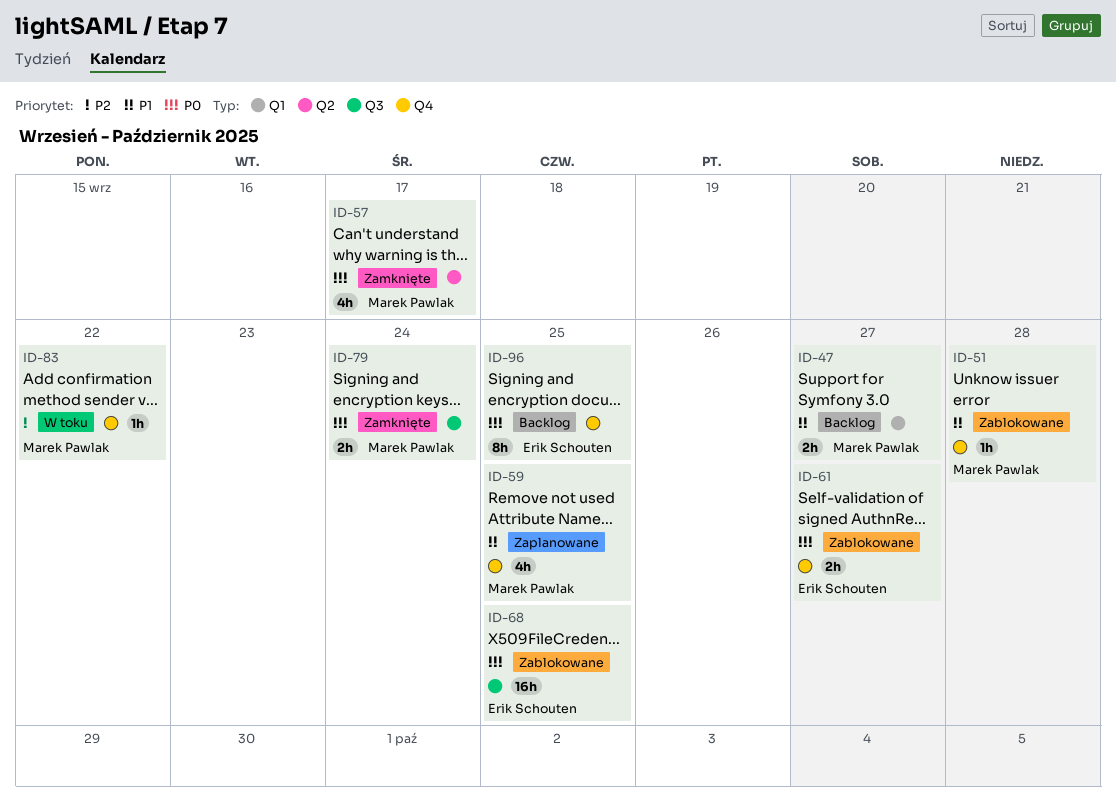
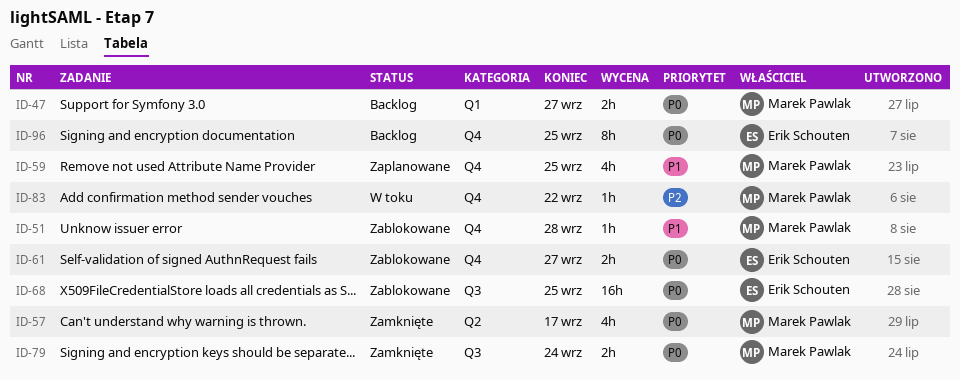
ID-47, priority: P1 -> P0

